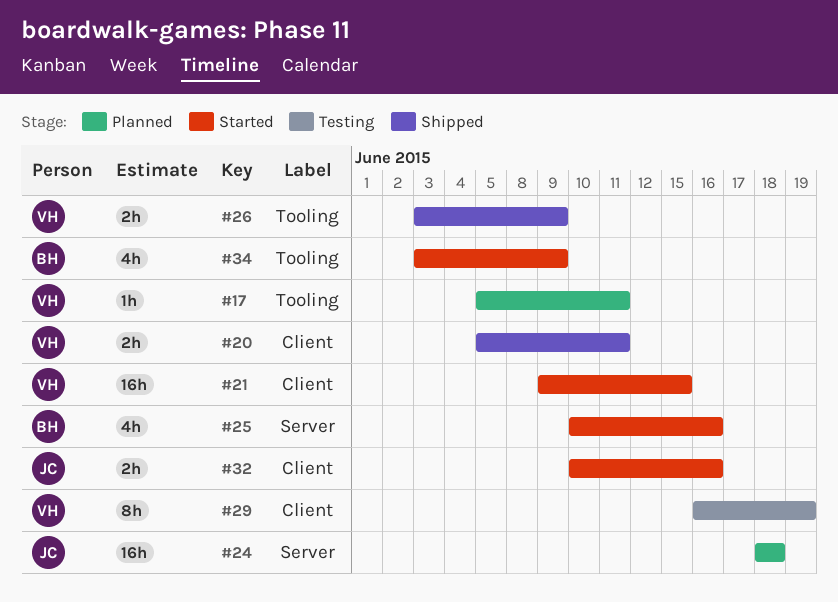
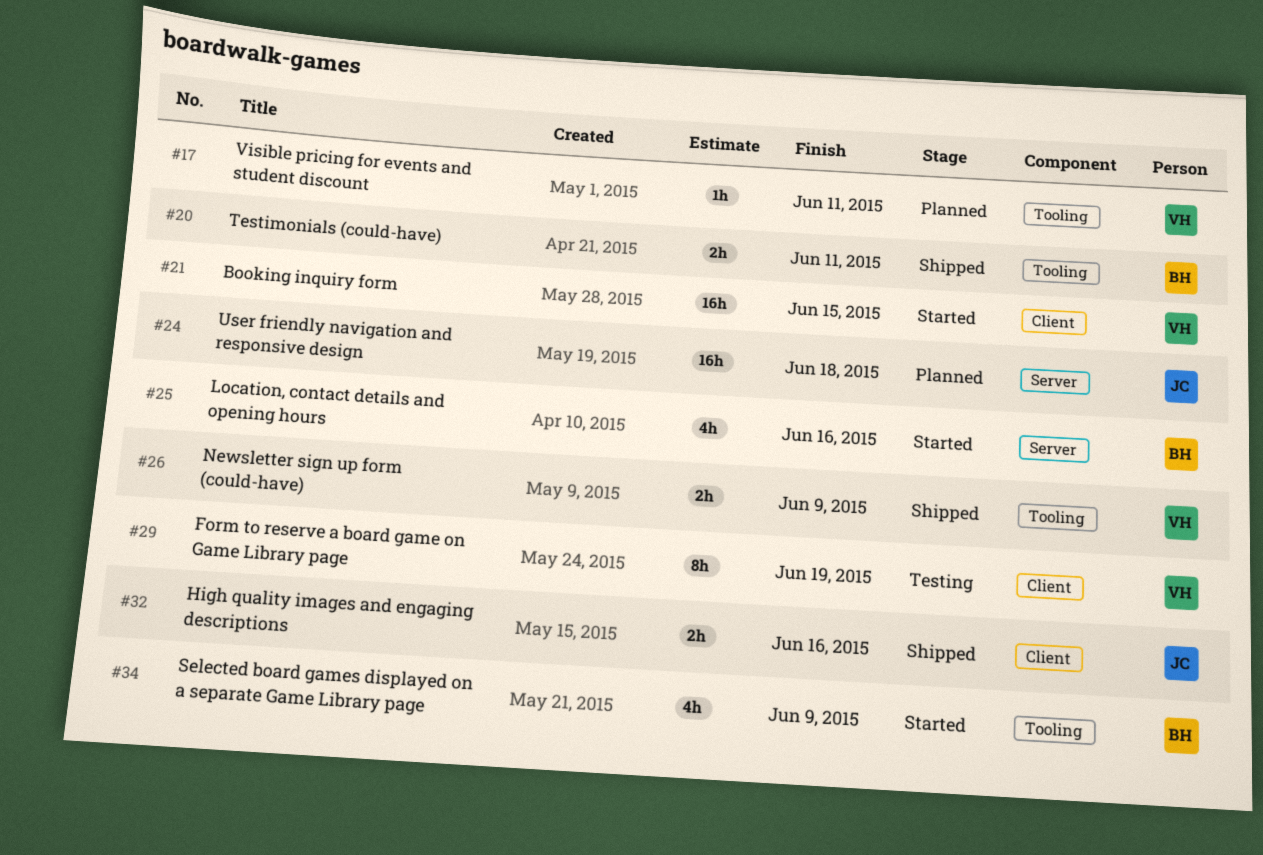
#20, owner: VH -> BH
#20, label: Client -> Tooling
#32, status: Started -> Shipped

